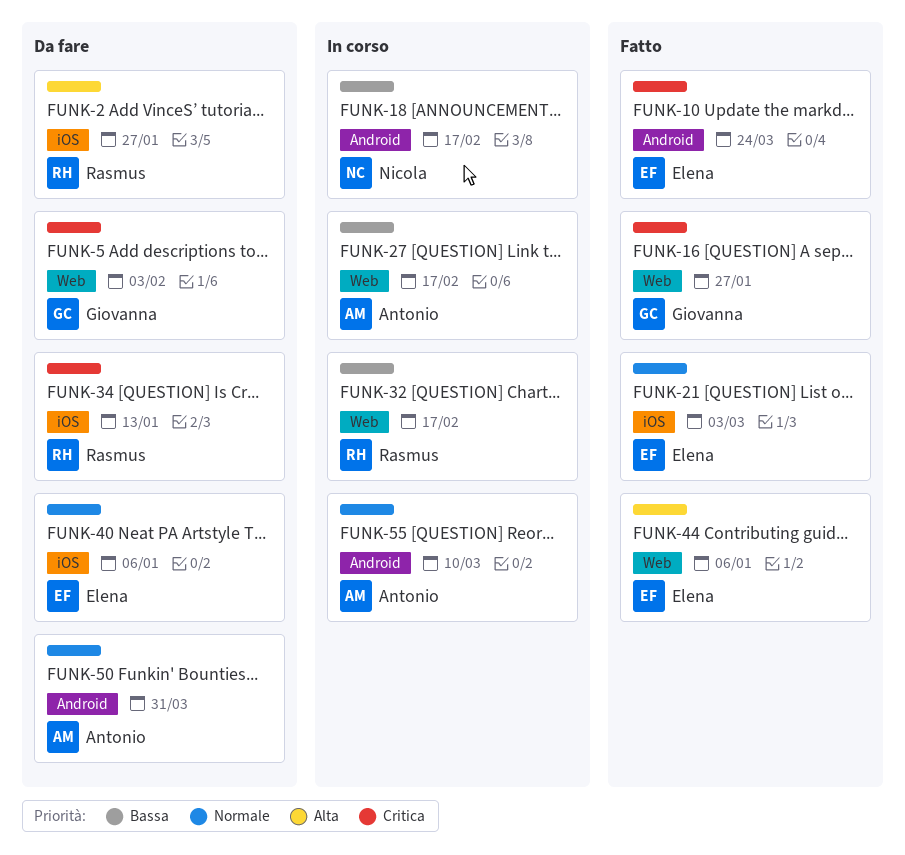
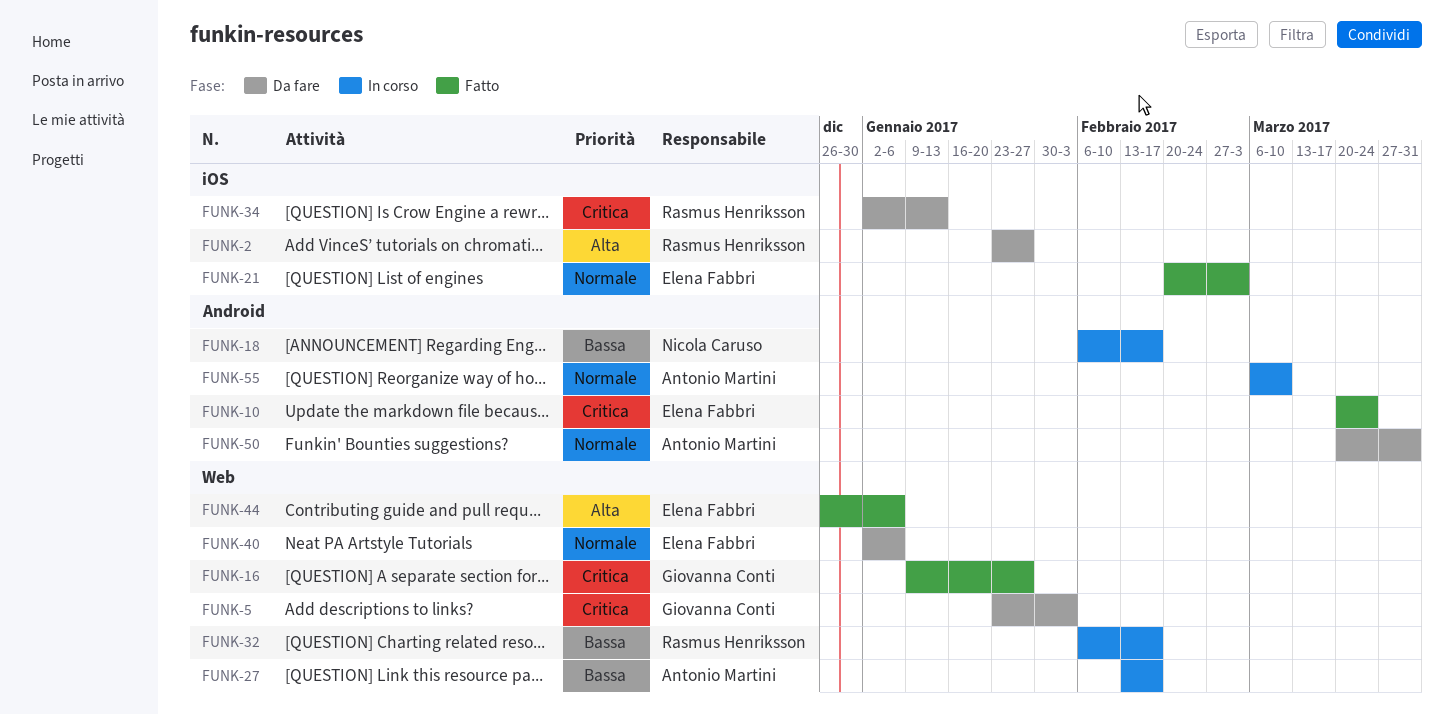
FUNK-40, label: iOS -> Web

